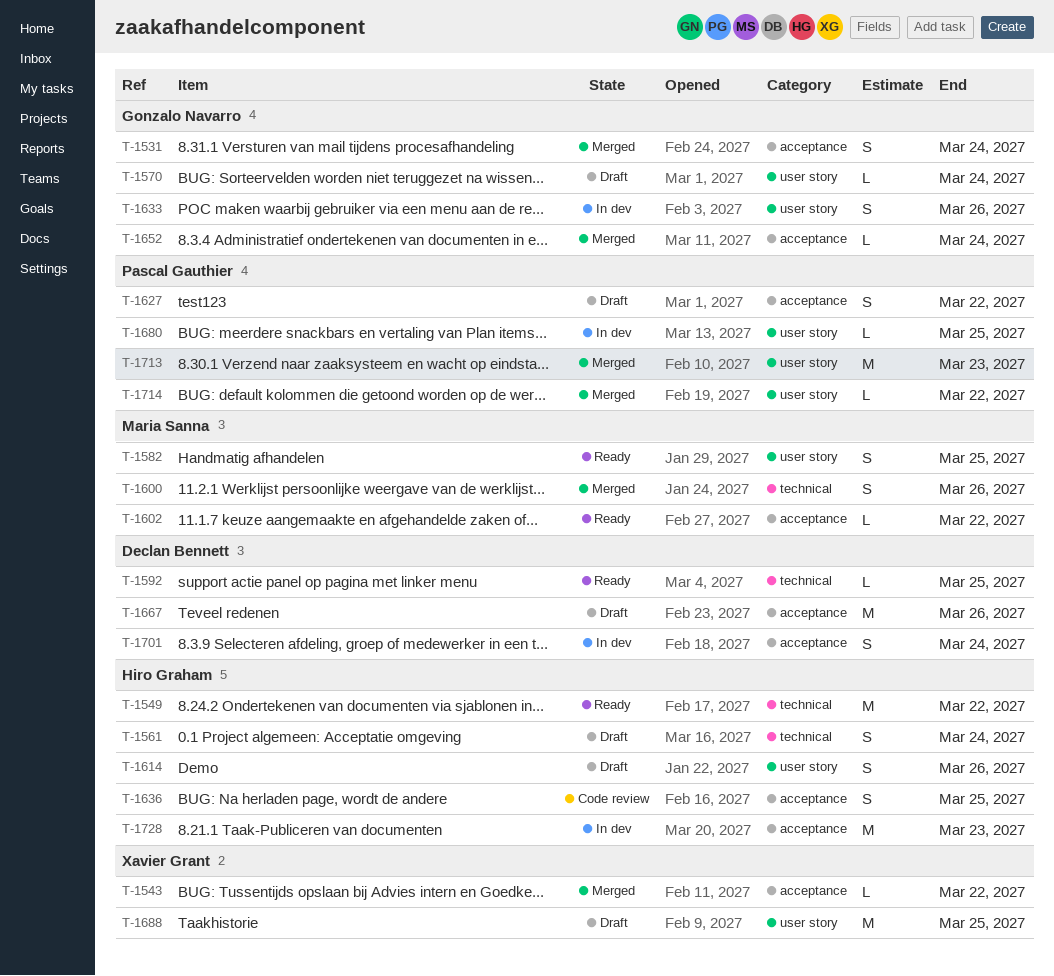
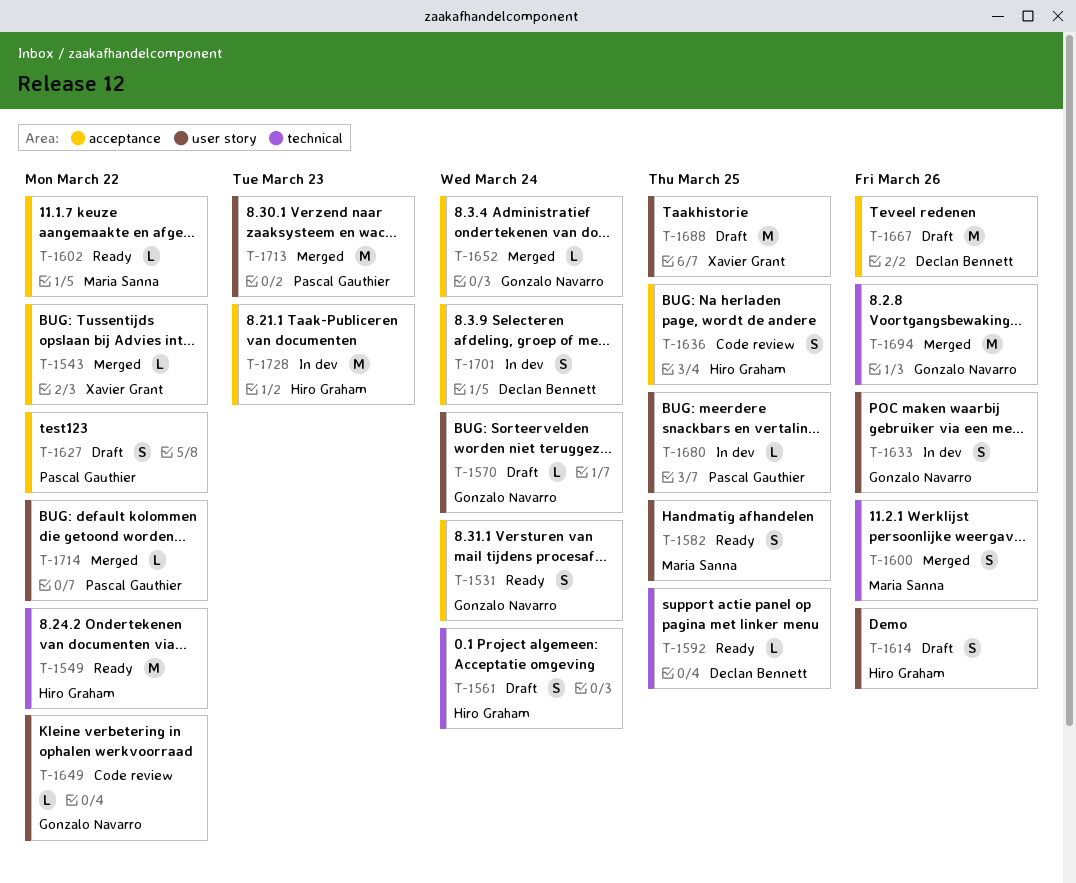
T-1531, status: Merged -> Ready
T-1649: none -> present
T-1694: none -> present

